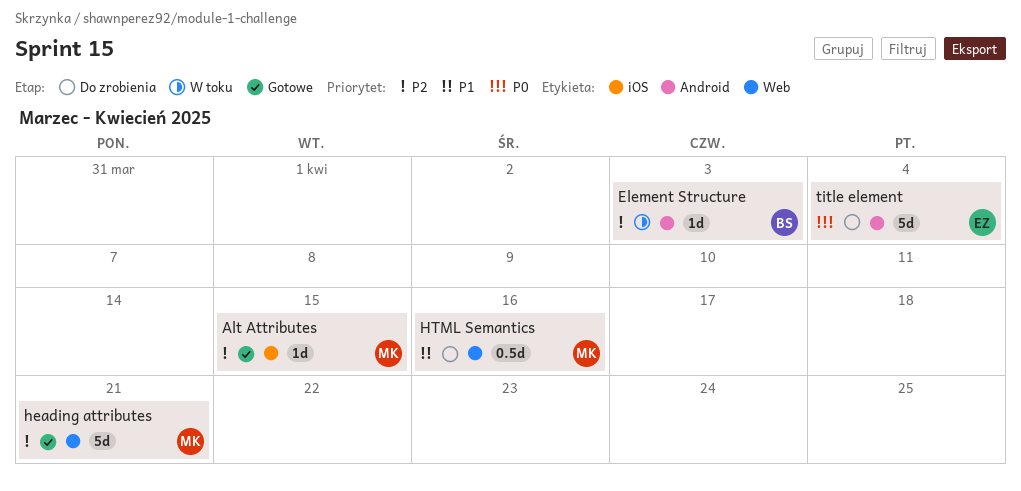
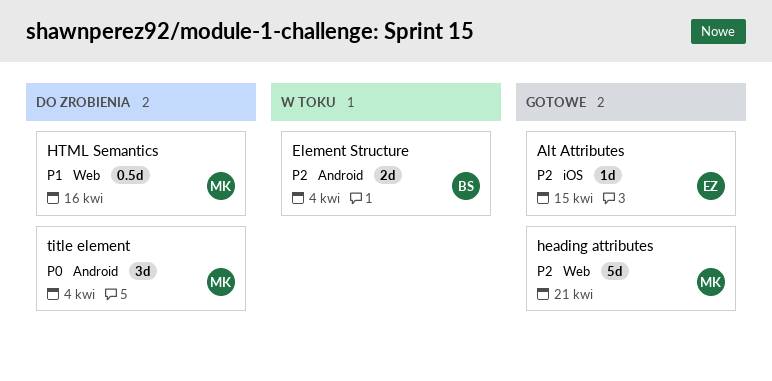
Alt Attributes, owner: MK -> EZ
Element Structure, estimate: 1d -> 2d
Element Structure, due: Apr 3 -> Apr 4
title element, owner: EZ -> MK
title element, estimate: 5d -> 3d

